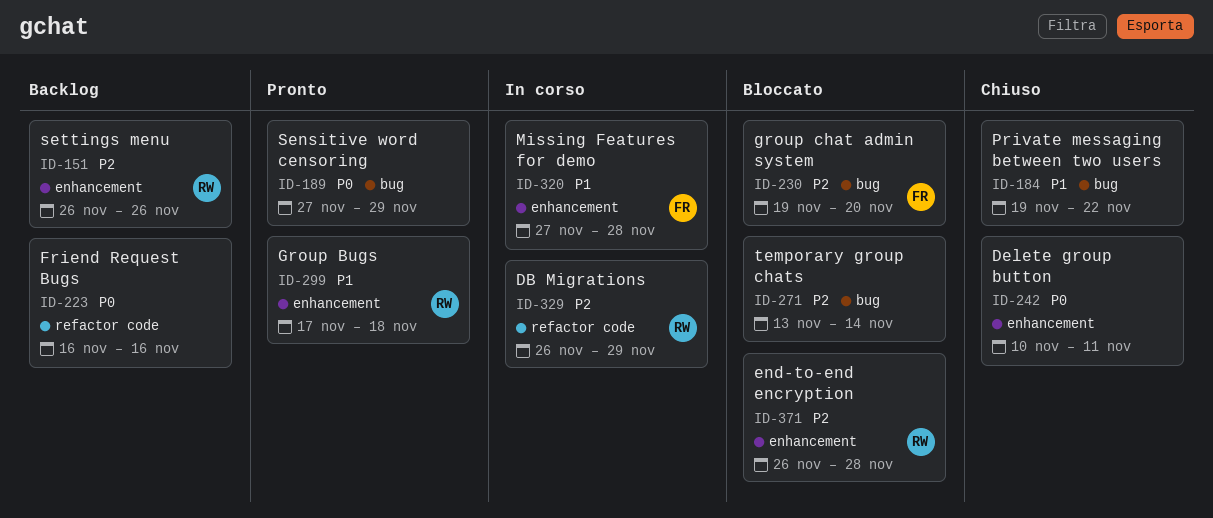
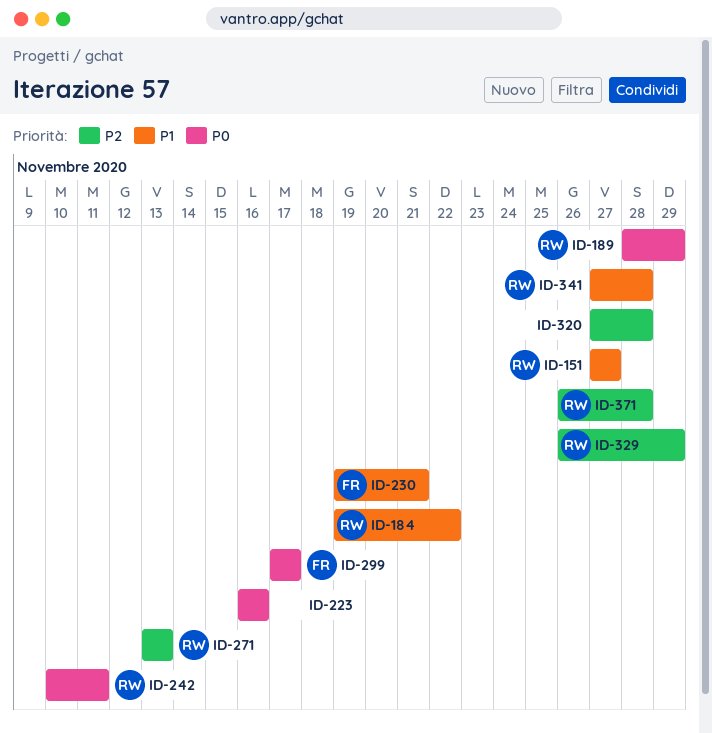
ID-151, priority: P2 -> P1
ID-151, start: Nov 26 -> Nov 27
ID-151, due: Nov 26 -> Nov 27
ID-184, owner: none -> RW
ID-189, owner: none -> RW
ID-189, start: Nov 27 -> Nov 28
ID-230, priority: P2 -> P1
ID-230, due: Nov 20 -> Nov 21
ID-242, owner: none -> RW
ID-271, owner: none -> RW
ID-271, due: Nov 14 -> Nov 13
ID-299, owner: RW -> FR
ID-299, priority: P1 -> P0
ID-299, due: Nov 18 -> Nov 17
ID-320, owner: FR -> none
ID-320, priority: P1 -> P2
ID-341: none -> present

